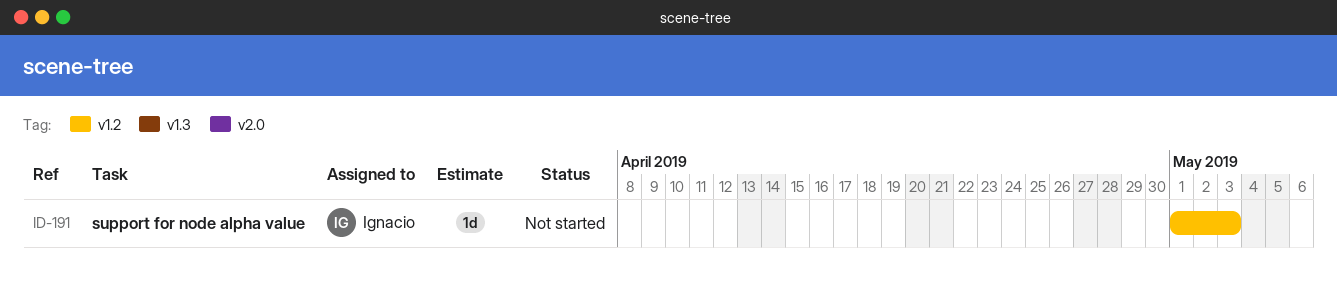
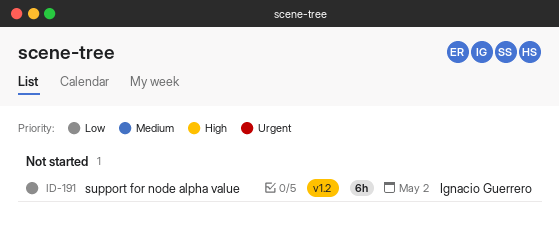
ID-191, estimate: 1d -> 6h
ID-191, due: May 3 -> May 2

